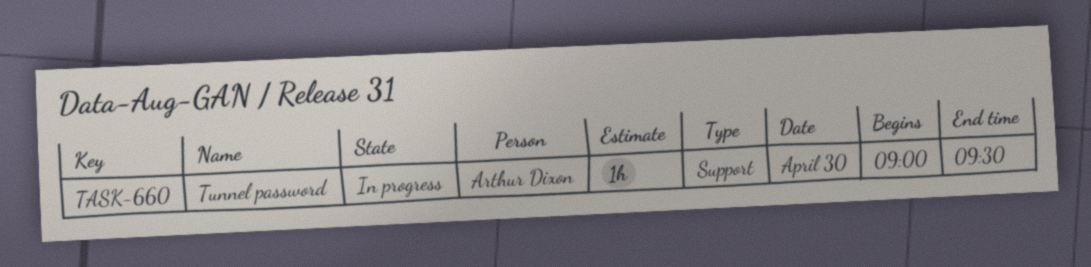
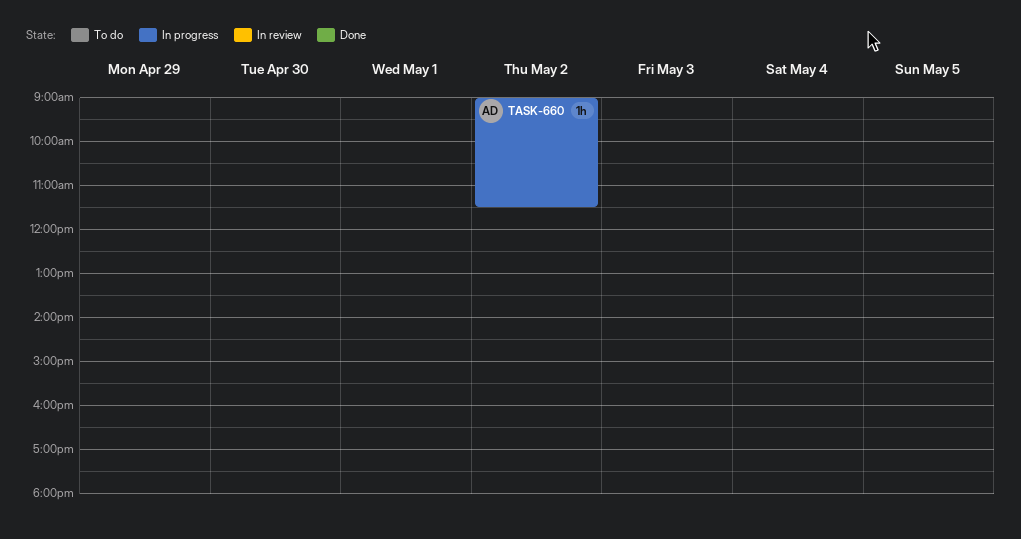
TASK-660, day: Apr 30 -> May 2
TASK-660, ends: 09:30 -> 11:30

